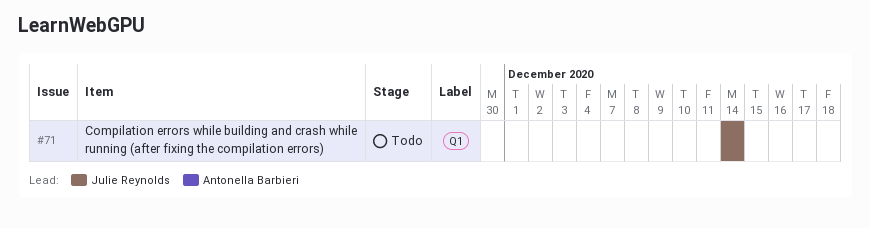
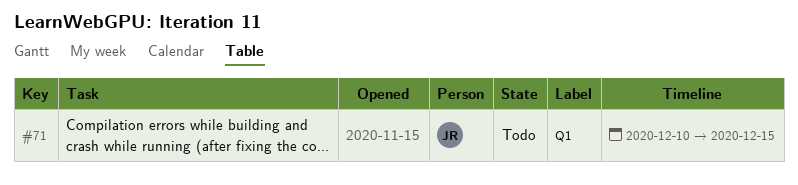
#71, start: Dec 14 -> Dec 10
#71, due: Dec 14 -> Dec 15

